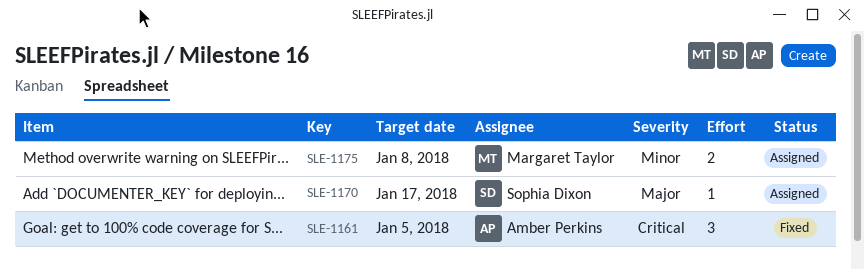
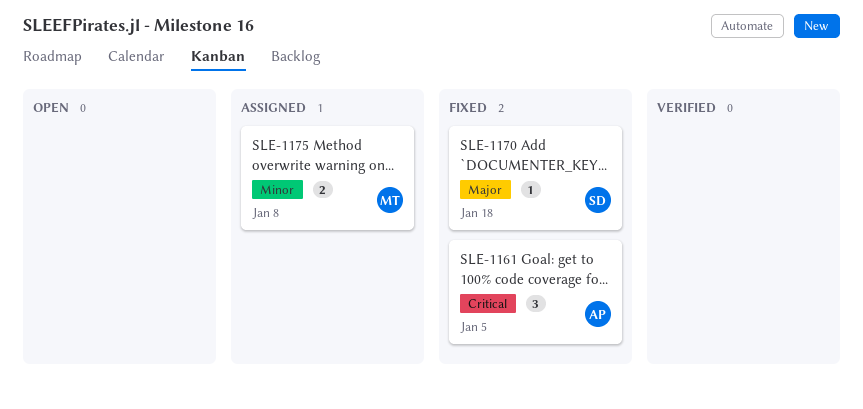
SLE-1170, status: Assigned -> Fixed
SLE-1170, due: Jan 17 -> Jan 18

